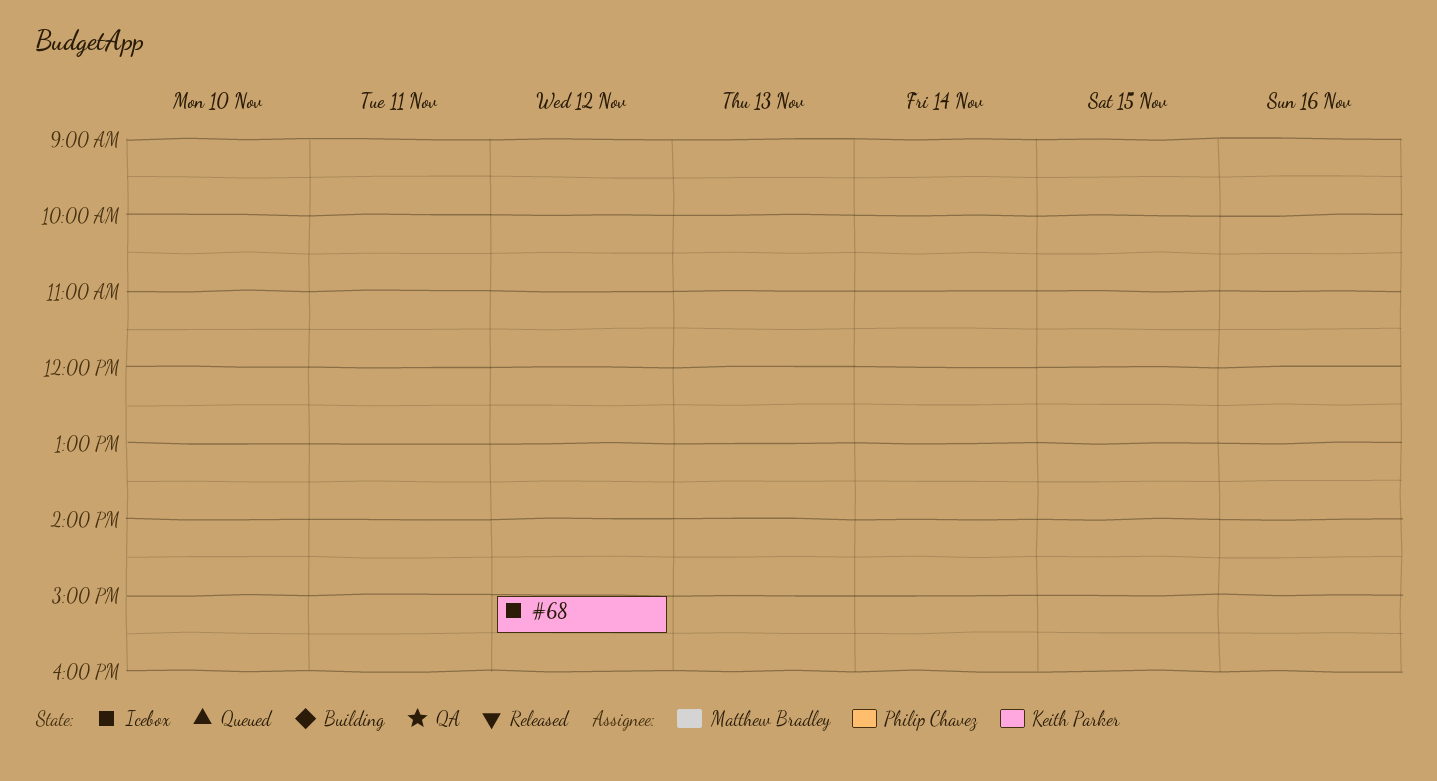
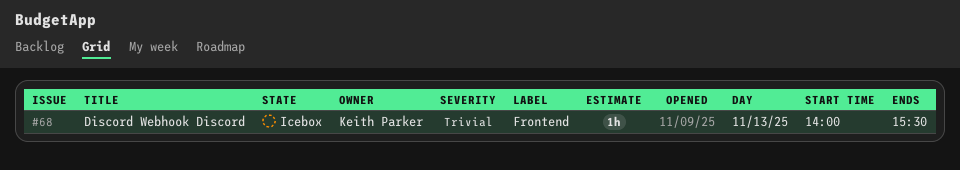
#68, day: Nov 12 -> Nov 13
#68, begins: 15:00 -> 14:00

